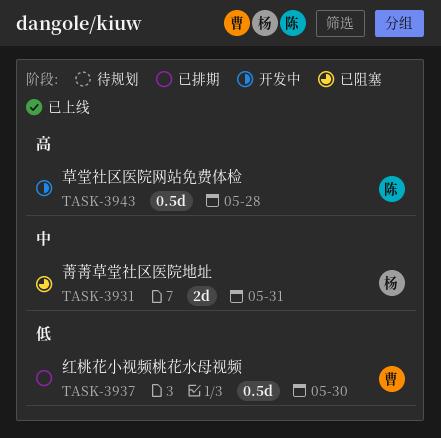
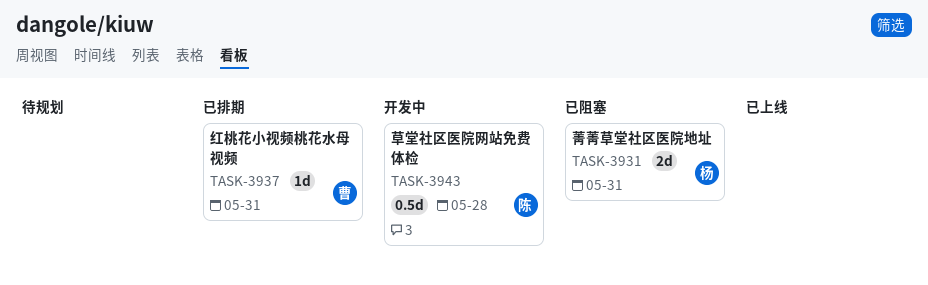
TASK-3937, estimate: 0.5d -> 1d
TASK-3937, due: May 30 -> May 31

